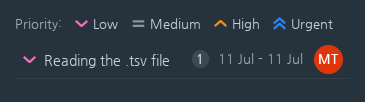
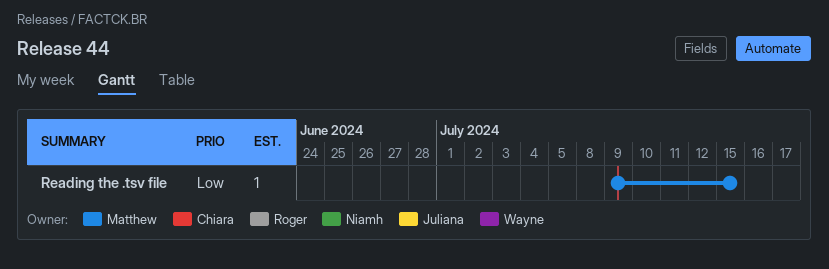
Reading the .tsv file, start: Jul 11 -> Jul 9
Reading the .tsv file, due: Jul 11 -> Jul 15

